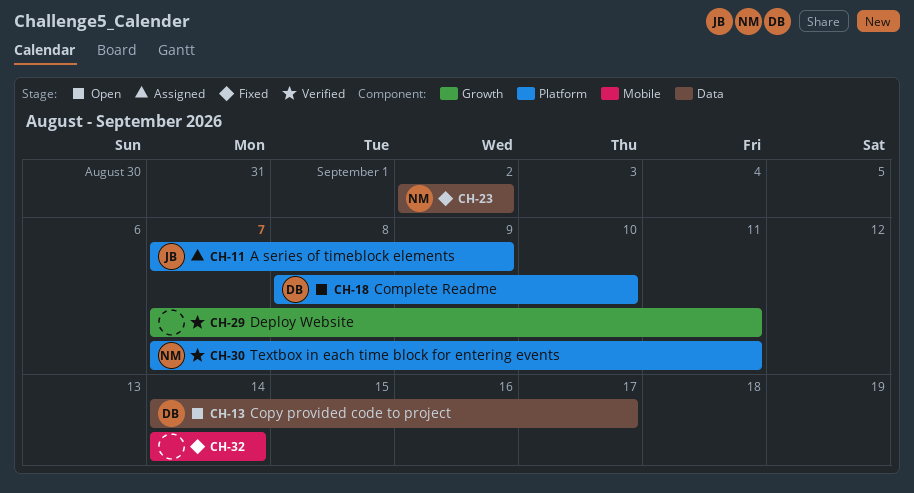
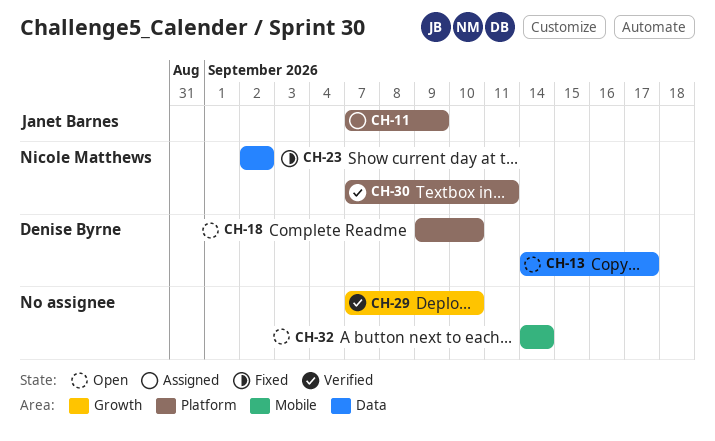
CH-18, start: Sep 8 -> Sep 9
CH-29, due: Sep 11 -> Sep 10
CH-32, status: Fixed -> Open

